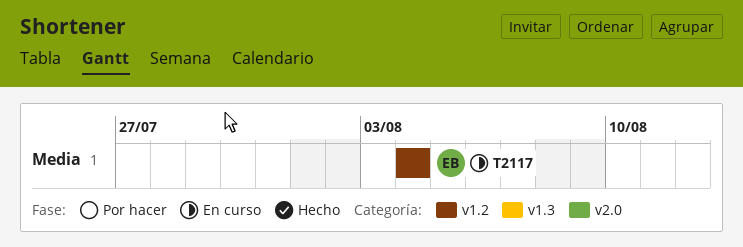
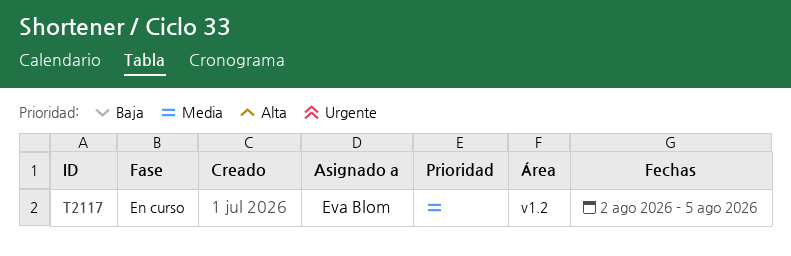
T2117, start: Aug 4 -> Aug 2
T2117, due: Aug 4 -> Aug 5

